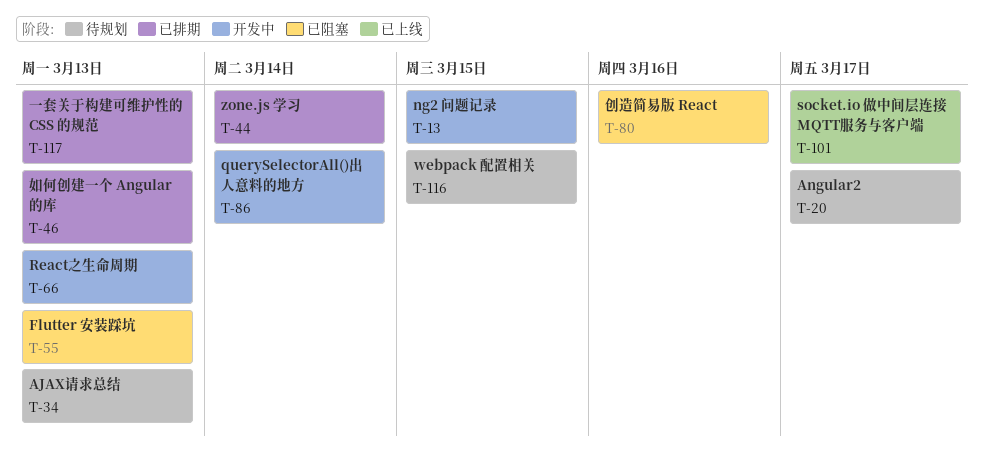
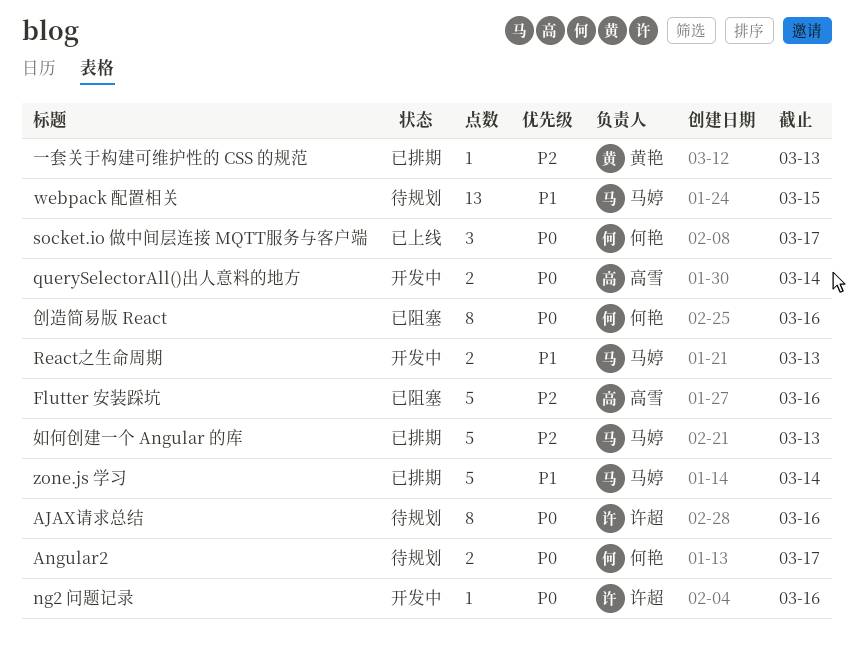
AJAX请求总结, due: Mar 13 -> Mar 16
Flutter 安装踩坑, due: Mar 13 -> Mar 16
ng2 问题记录, due: Mar 15 -> Mar 16

